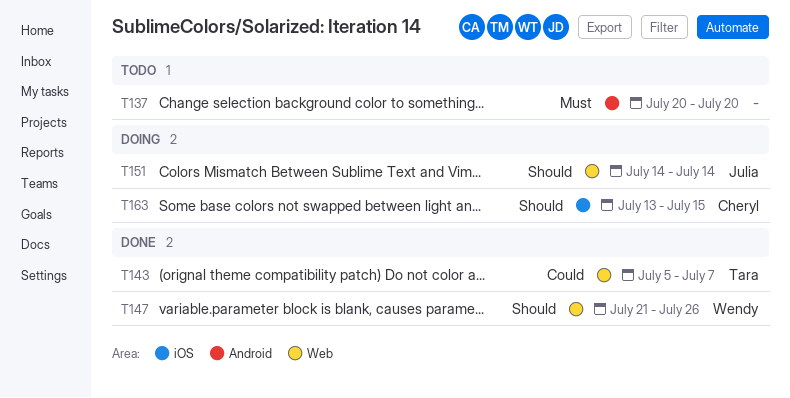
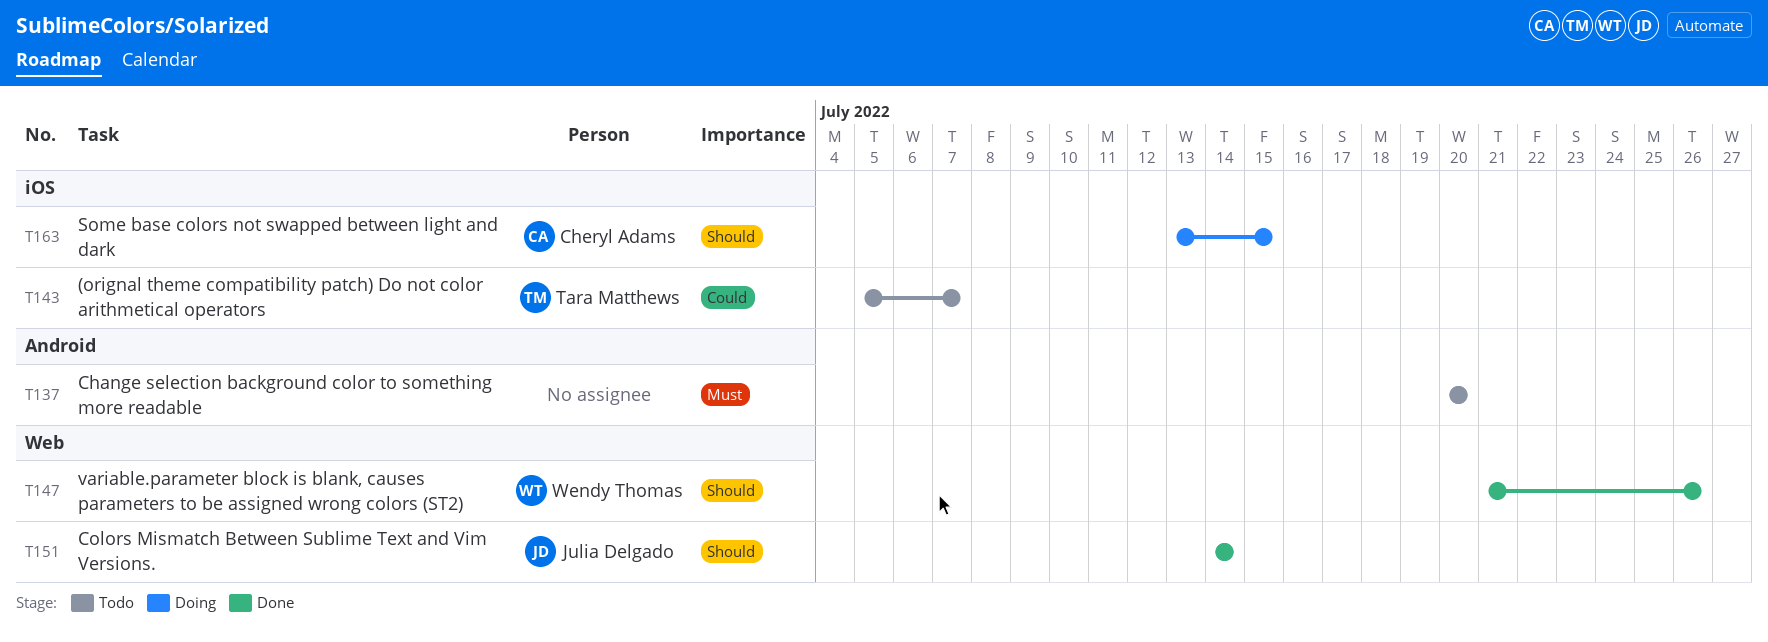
T143, status: Done -> Todo
T143, label: Web -> iOS
T151, status: Doing -> Done

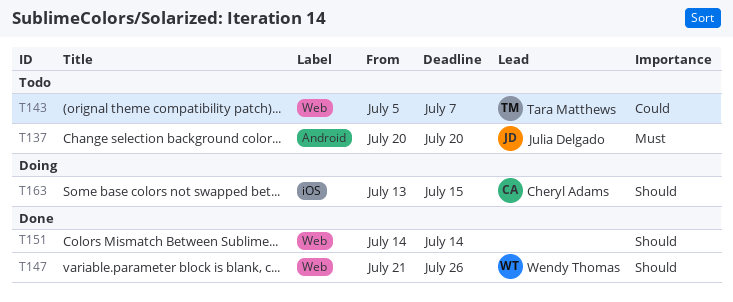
T137, owner: none -> Julia Delgado
T143, label: iOS -> Web
T151, owner: Julia Delgado -> none

